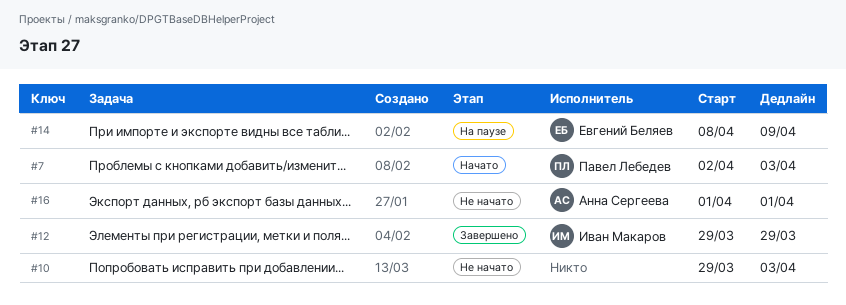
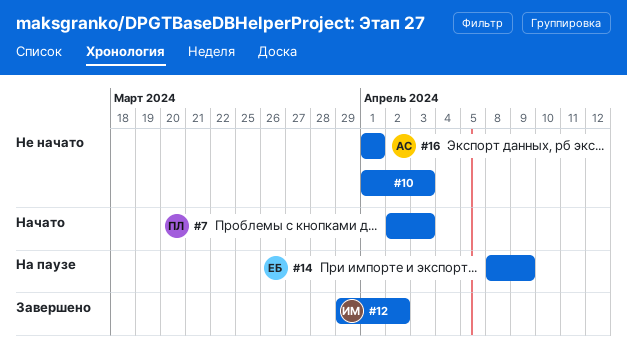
#10, start: Mar 29 -> Apr 1
#12, due: Mar 29 -> Apr 2

